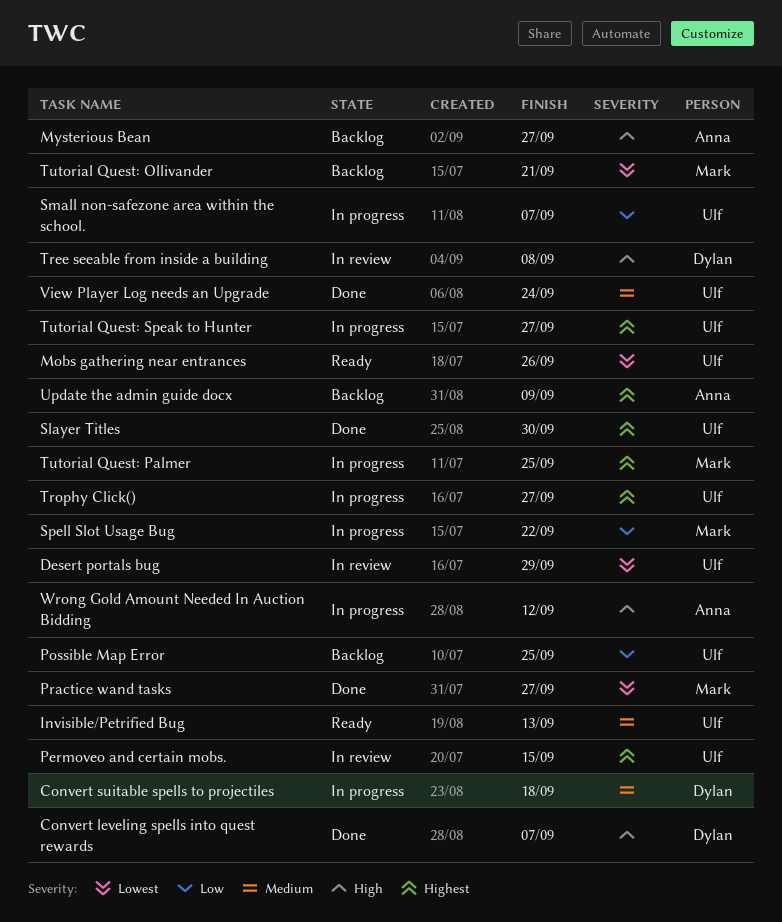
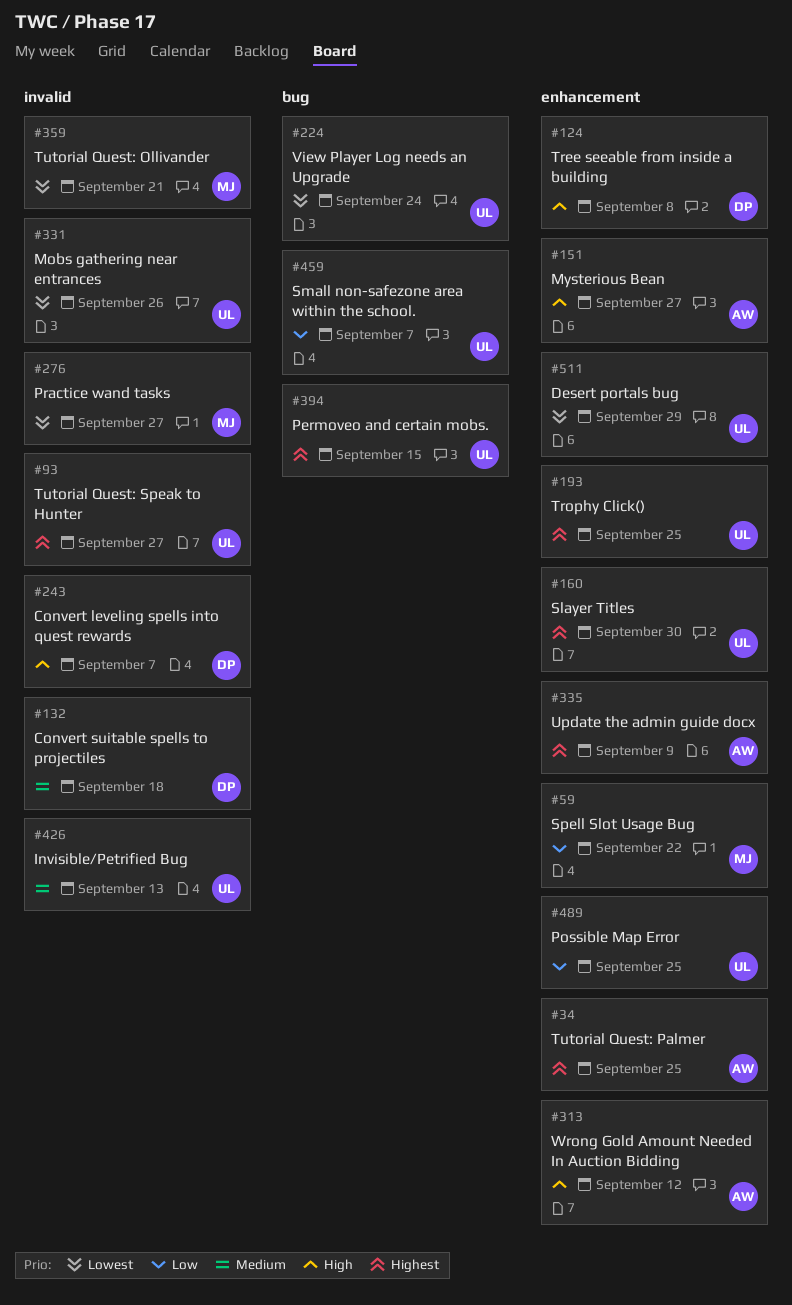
Trophy Click(), due: Sep 27 -> Sep 25
Tutorial Quest: Palmer, owner: Mark -> Anna
View Player Log needs an Upgrade, priority: Medium -> Lowest

